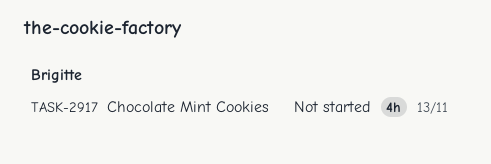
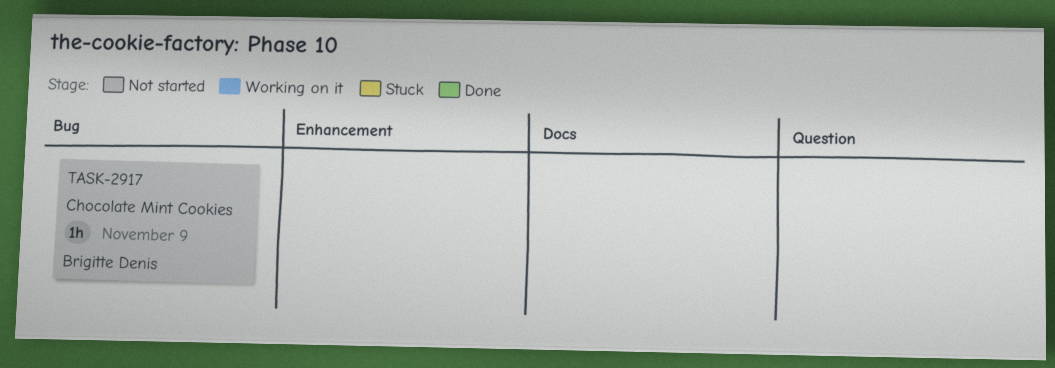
TASK-2917, estimate: 4h -> 1h
TASK-2917, due: Nov 13 -> Nov 9

